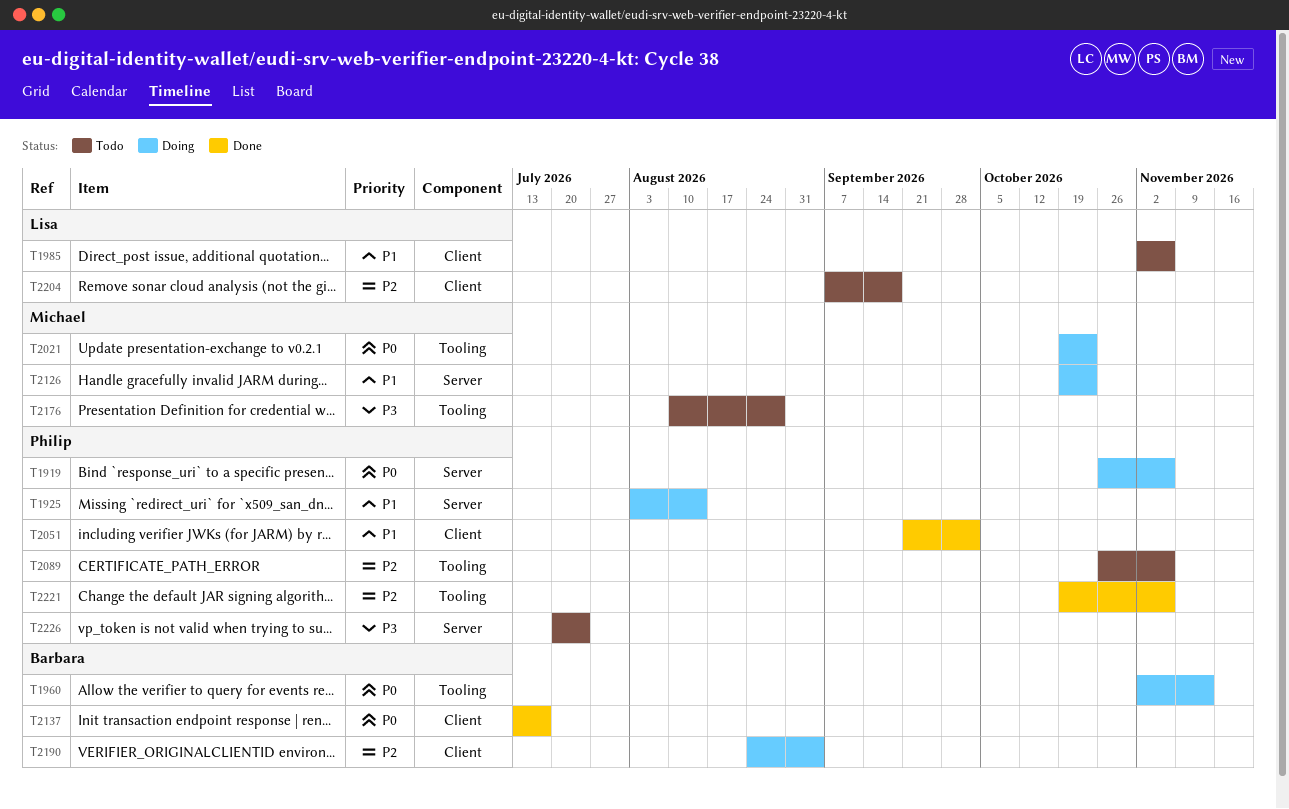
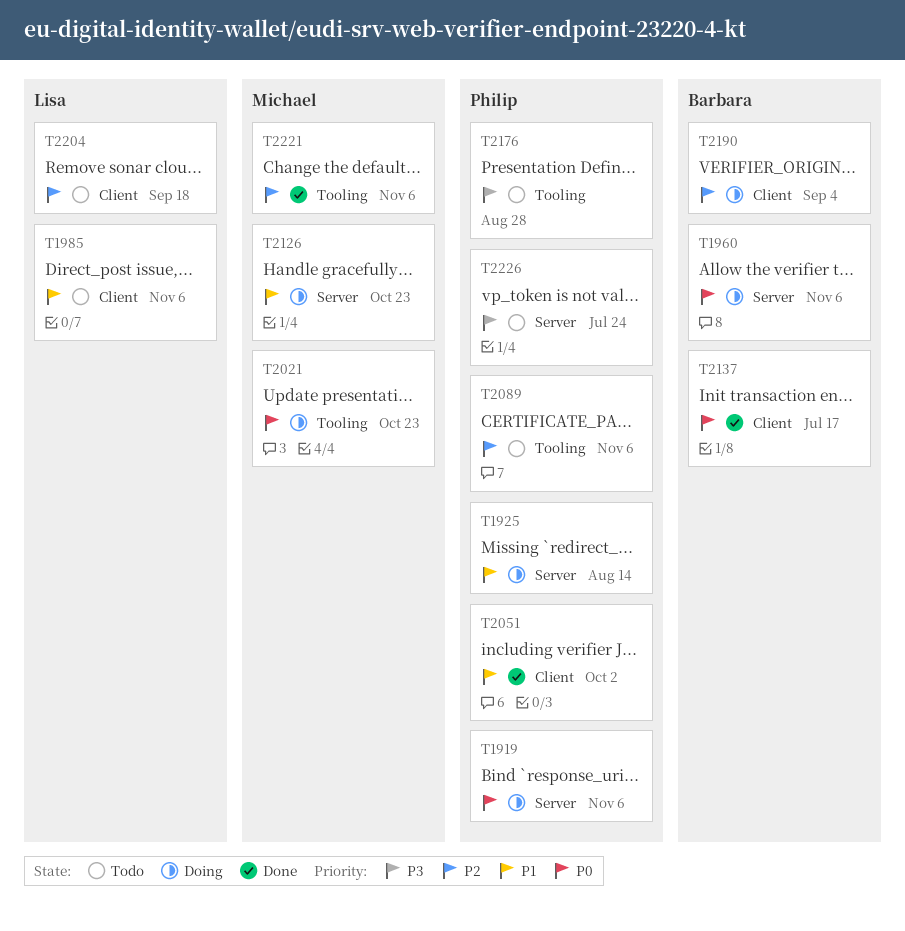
T1960, label: Tooling -> Server
T1960, due: Nov 13 -> Nov 6
T2176, owner: Michael -> Philip
T2221, owner: Philip -> Michael

